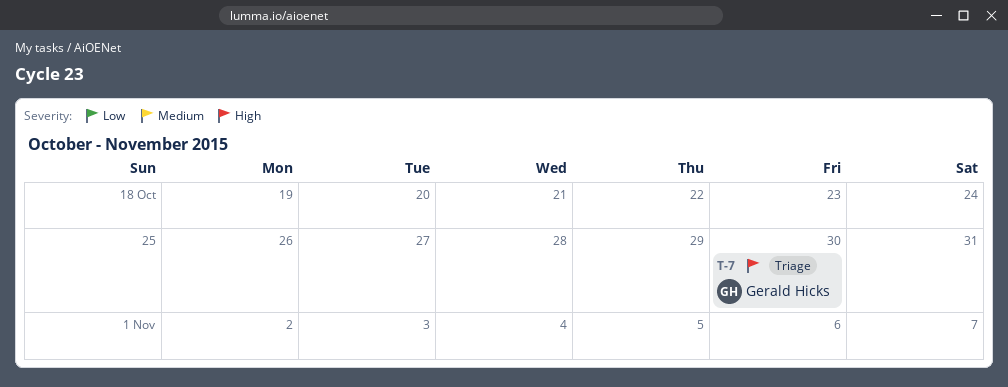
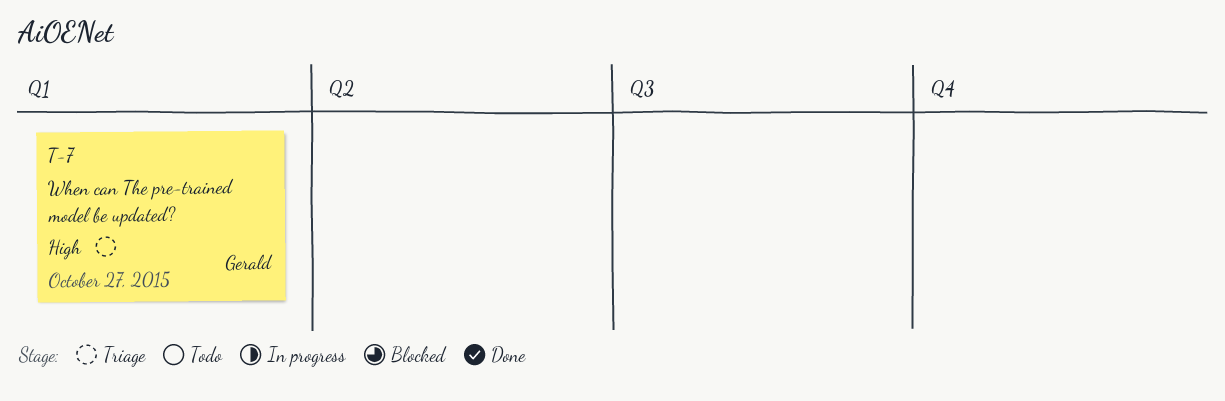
T-7, due: Oct 30 -> Oct 27

